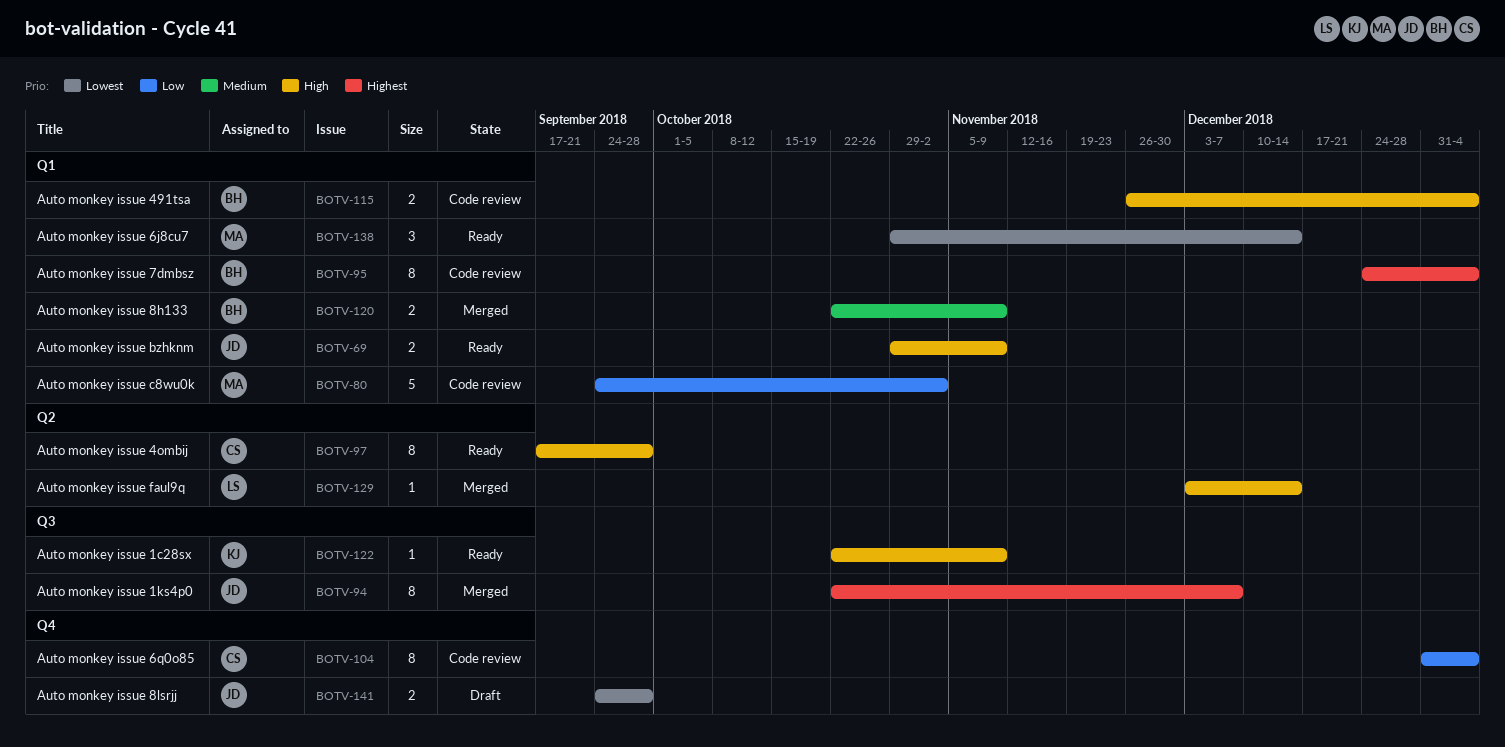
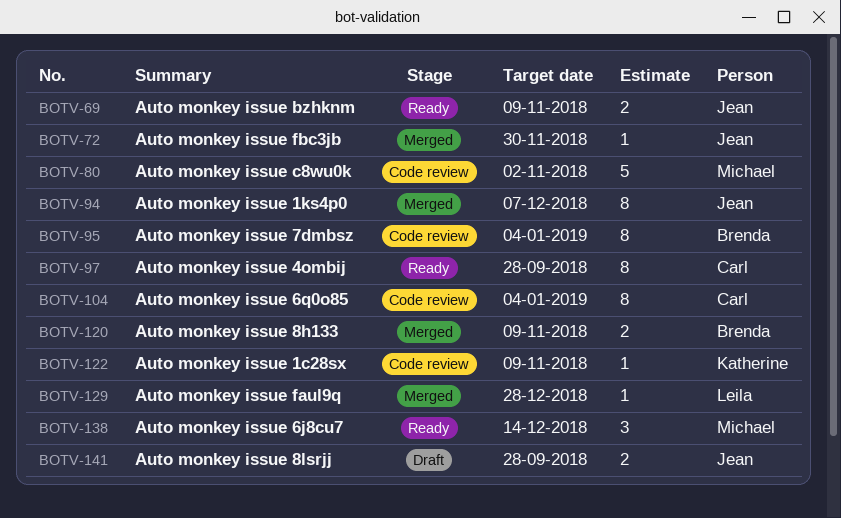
BOTV-72: none -> present
BOTV-115: present -> none
BOTV-122, status: Ready -> Code review
BOTV-129, due: Dec 14 -> Dec 28

